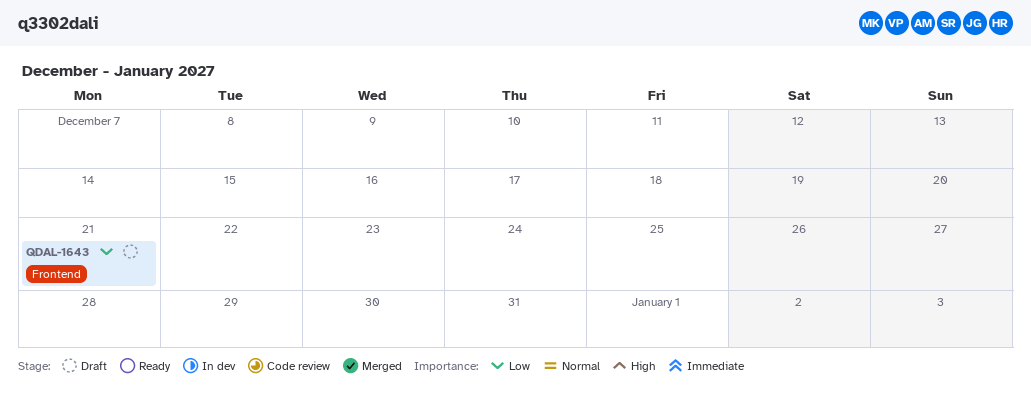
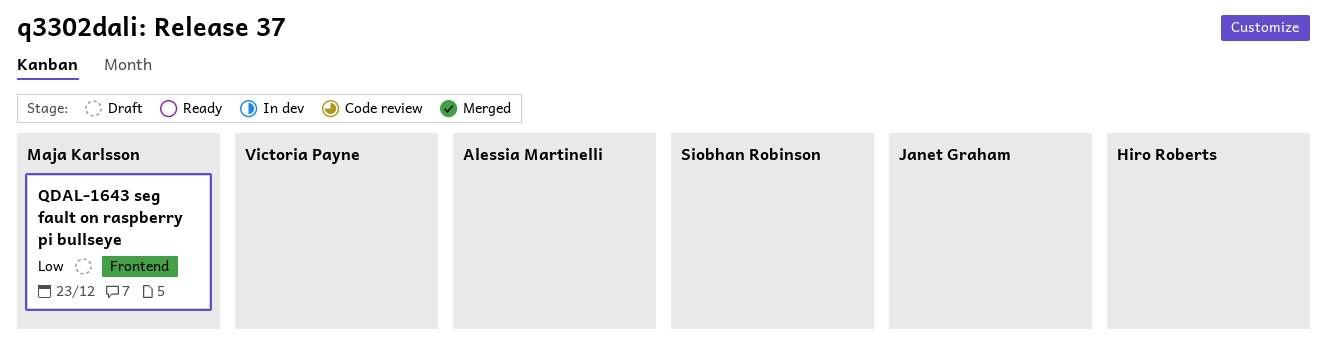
QDAL-1643, due: Dec 21 -> Dec 23

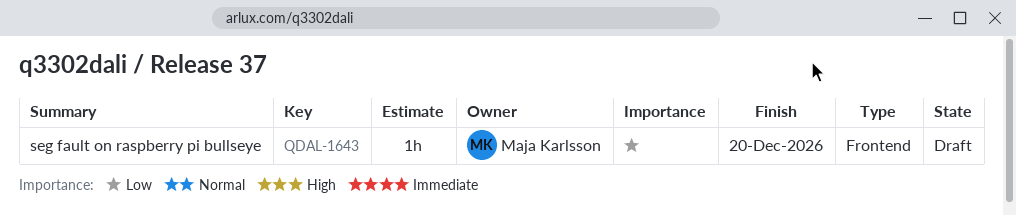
QDAL-1643, due: Dec 23 -> Dec 20

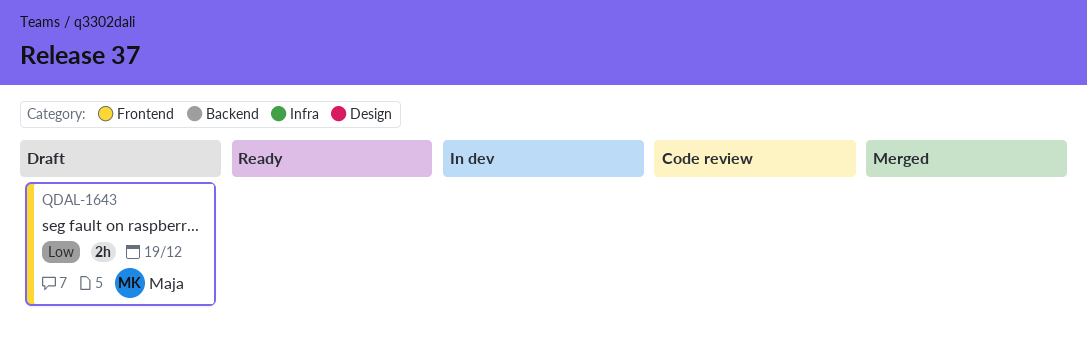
QDAL-1643, estimate: 1h -> 2h
QDAL-1643, due: Dec 20 -> Dec 19

